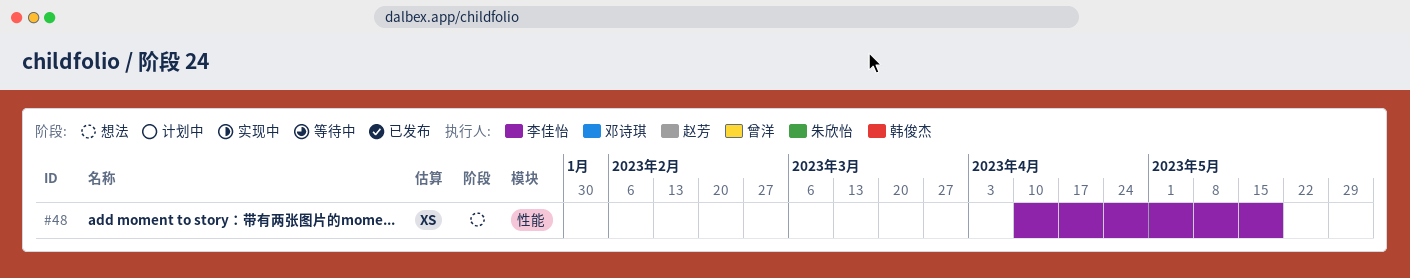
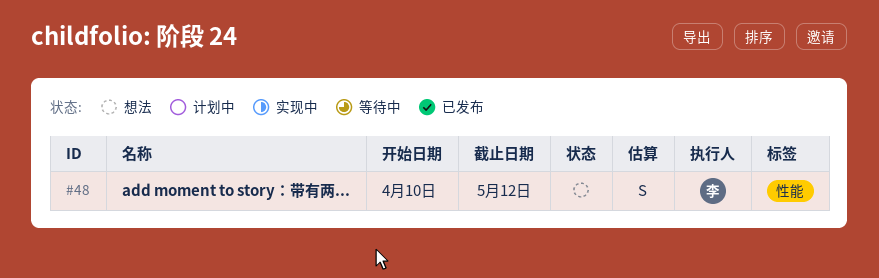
#48, estimate: XS -> S
#48, due: May 19 -> May 12

